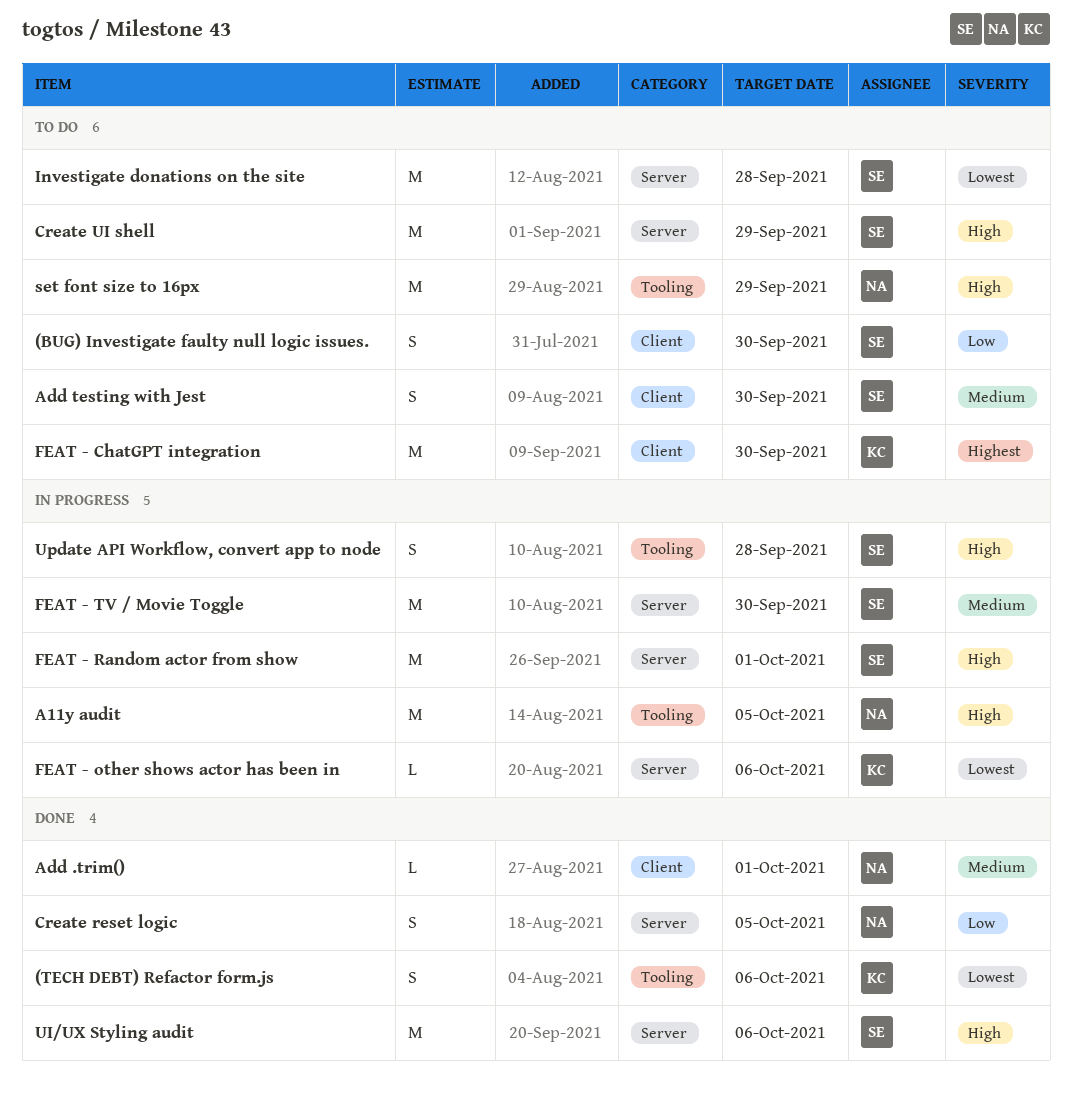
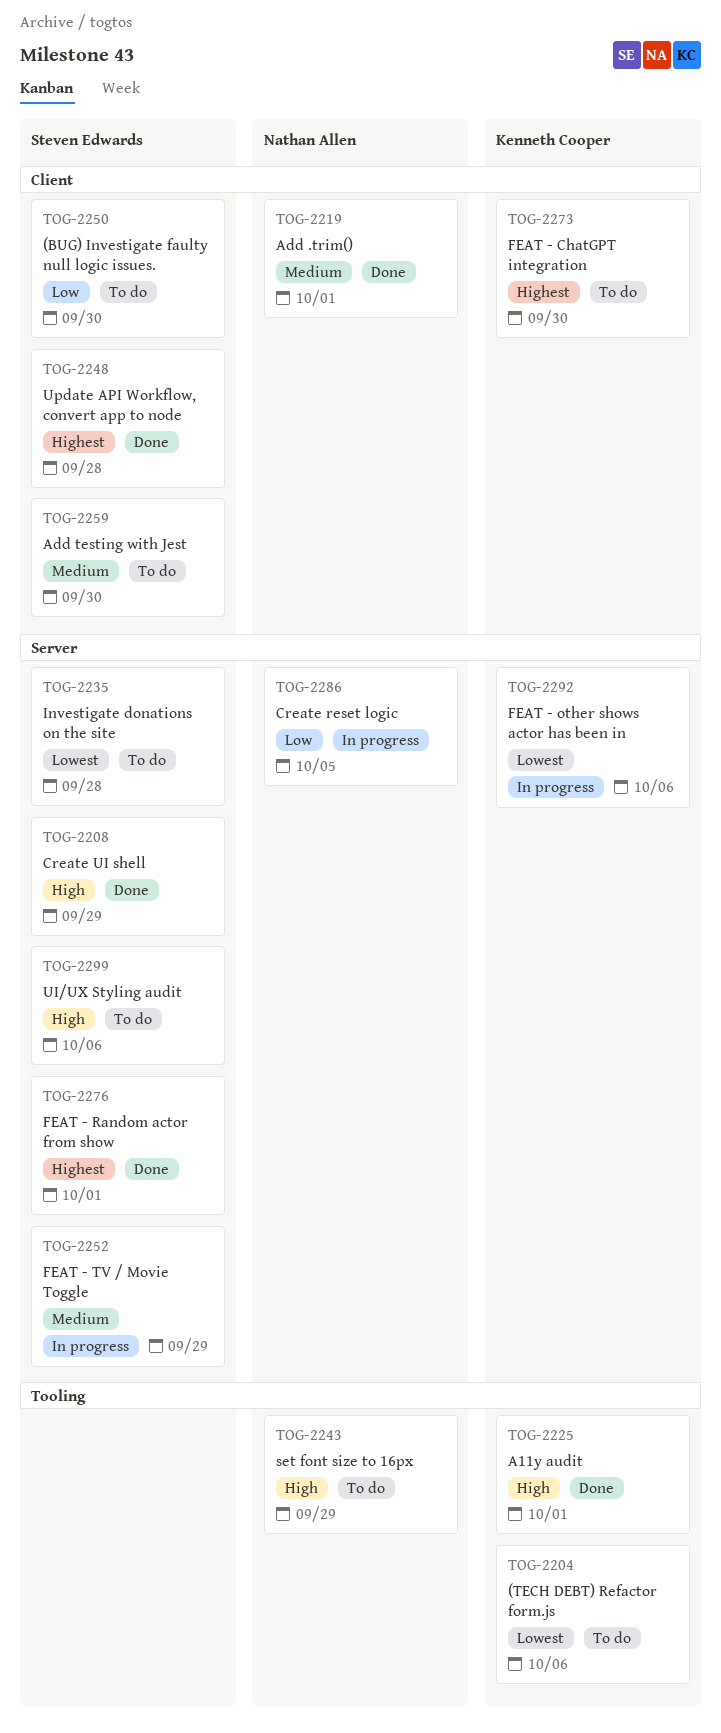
(TECH DEBT) Refactor form.js, status: Done -> To do
A11y audit, status: In progress -> Done
A11y audit, owner: Nathan Allen -> Kenneth Cooper
A11y audit, due: Oct 5 -> Oct 1
Create reset logic, status: Done -> In progress
Create UI shell, status: To do -> Done
FEAT - Random actor from show, status: In progress -> Done
FEAT - Random actor from show, priority: High -> Highest
FEAT - TV / Movie Toggle, due: Sep 30 -> Sep 29
UI/UX Styling audit, status: Done -> To do
Update API Workflow, convert app to node, status: In progress -> Done
Update API Workflow, convert app to node, priority: High -> Highest
Update API Workflow, convert app to node, label: Tooling -> Client

